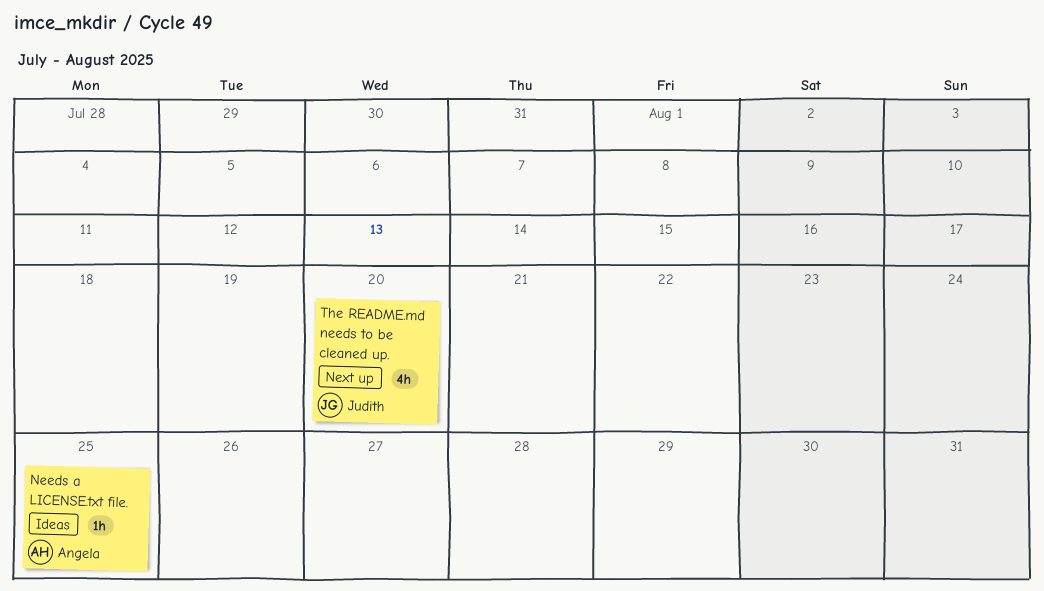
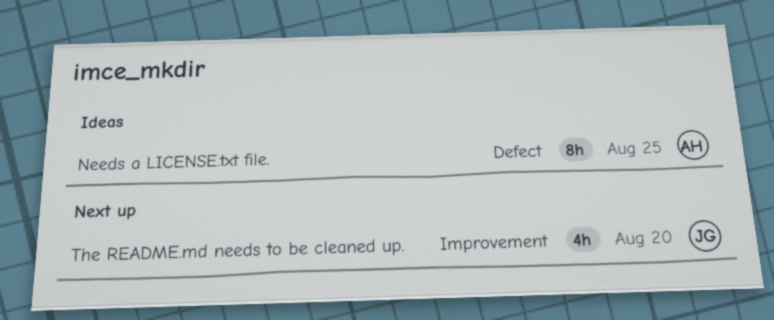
Needs a LICENSE.txt file., estimate: 1h -> 8h

